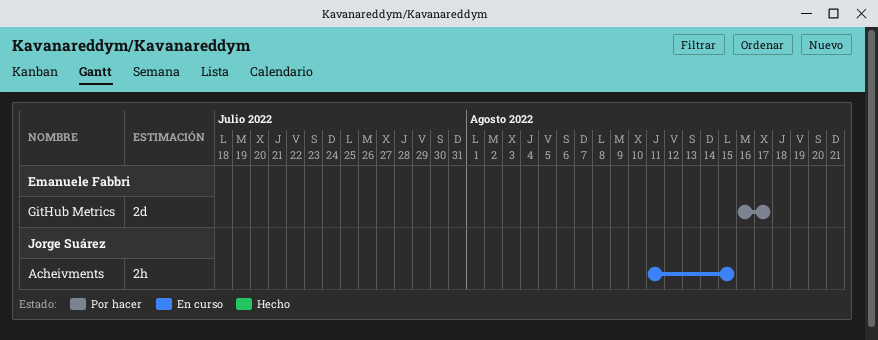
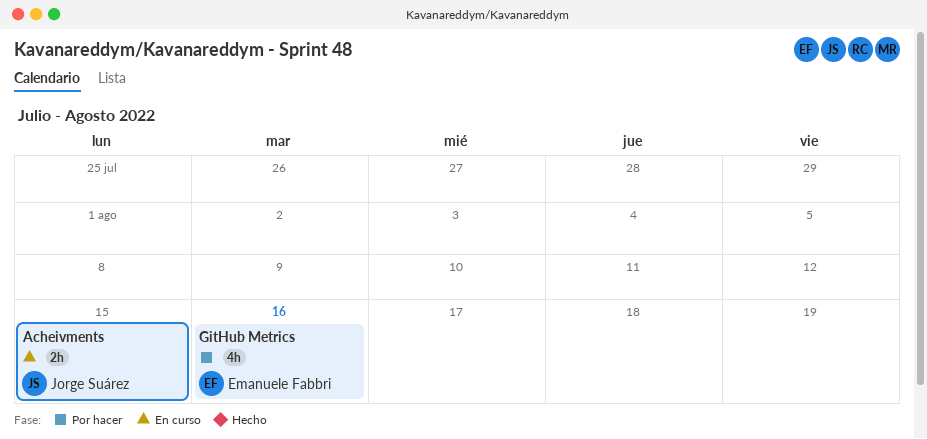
GitHub Metrics, estimate: 2d -> 4h
GitHub Metrics, due: Aug 17 -> Aug 16

